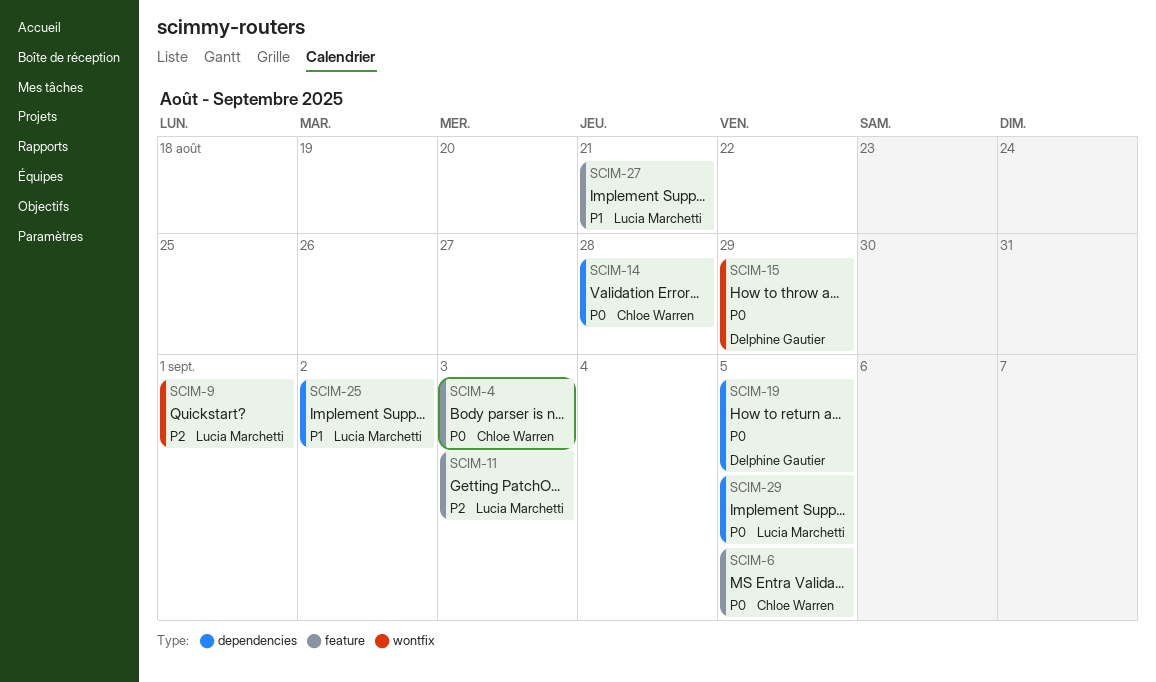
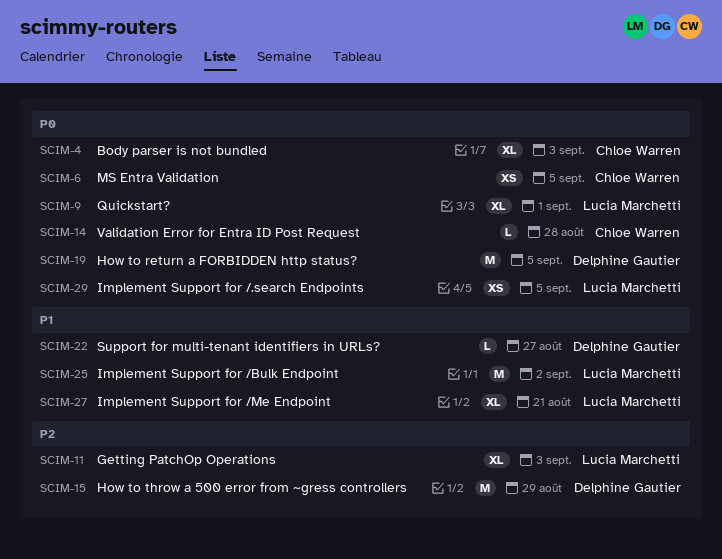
SCIM-9, priority: P2 -> P0
SCIM-15, priority: P0 -> P2
SCIM-22: none -> present

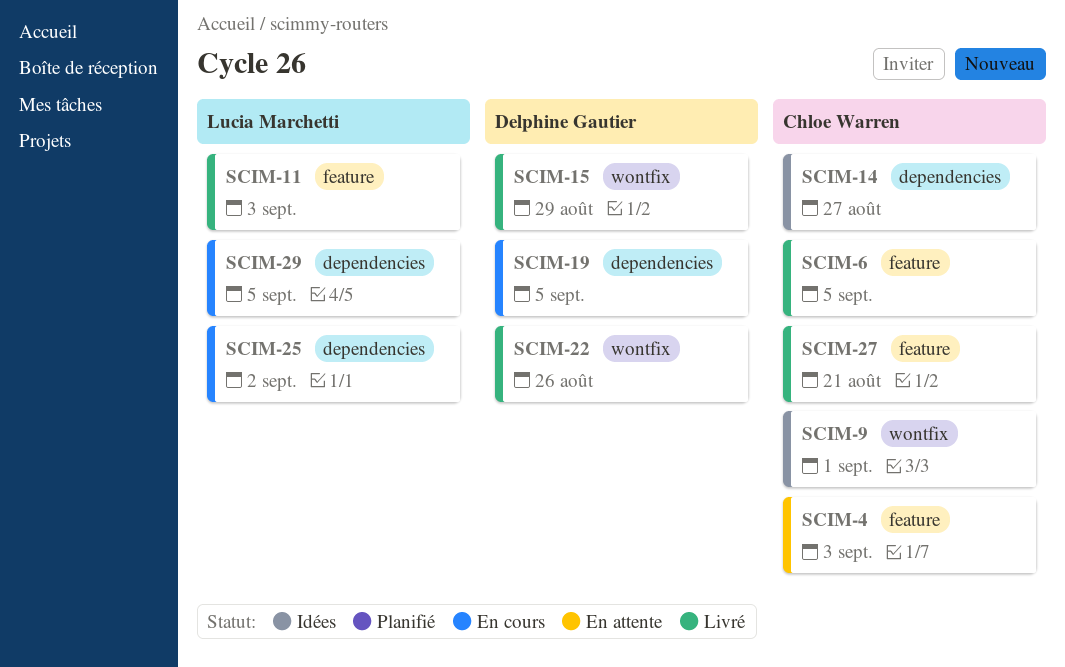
SCIM-9, owner: Lucia Marchetti -> Chloe Warren
SCIM-14, due: Aug 28 -> Aug 27
SCIM-22, due: Aug 27 -> Aug 26
SCIM-27, owner: Lucia Marchetti -> Chloe Warren

